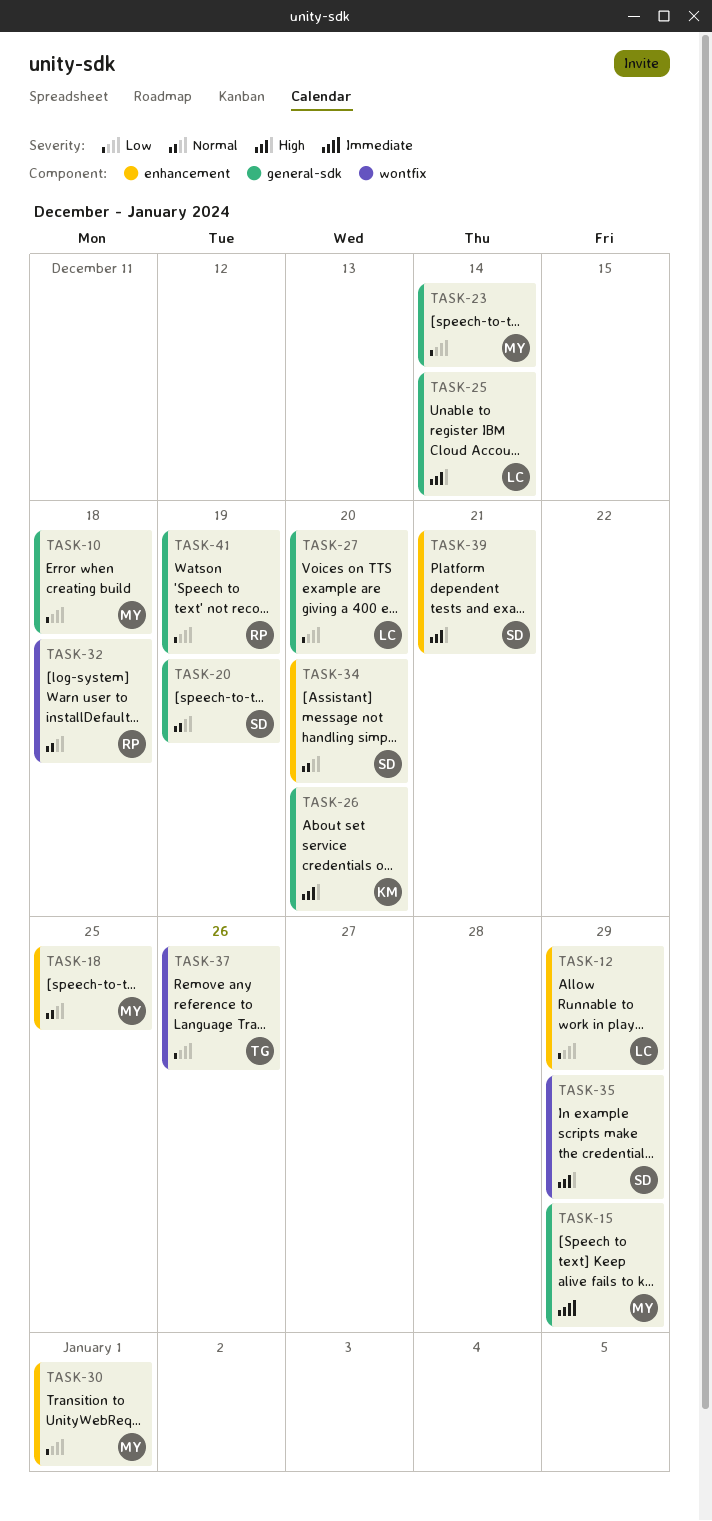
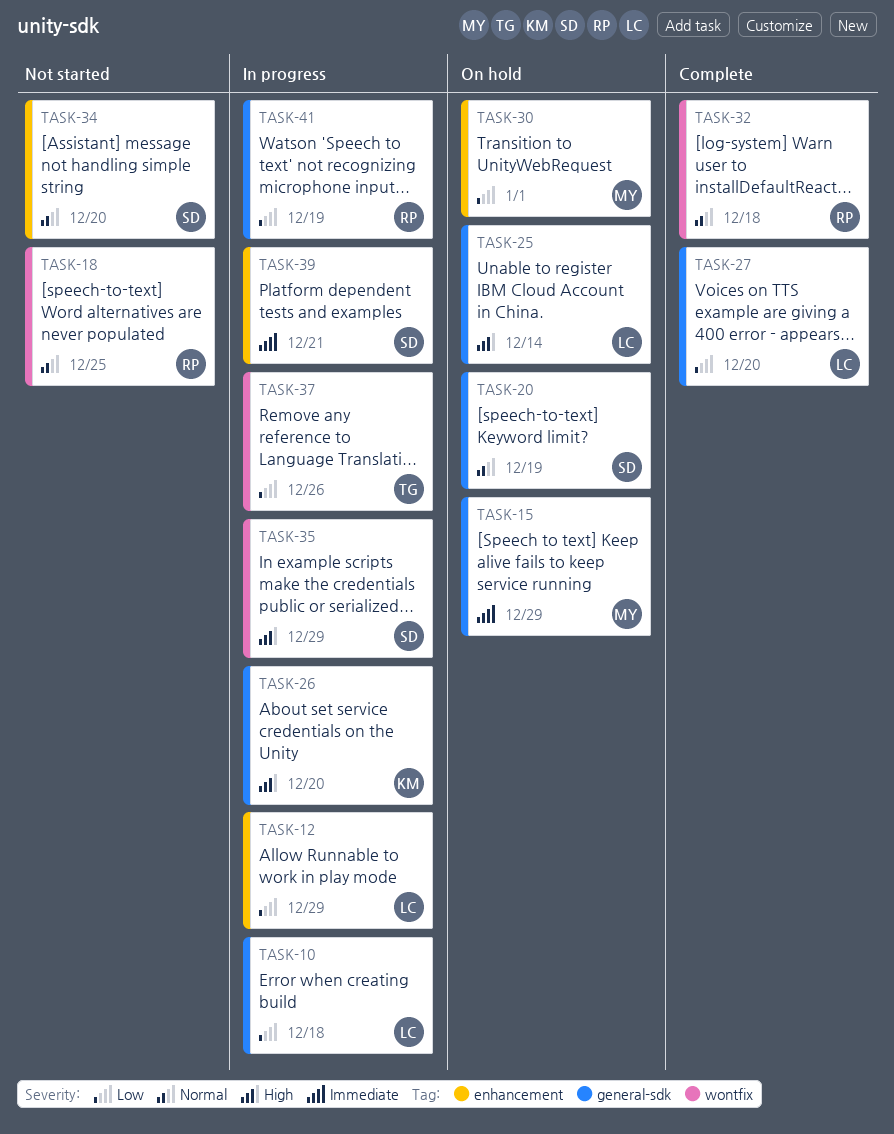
TASK-10, owner: MY -> LC
TASK-18, owner: MY -> RP
TASK-18, label: enhancement -> wontfix
TASK-23: present -> none
TASK-39, priority: High -> Immediate

